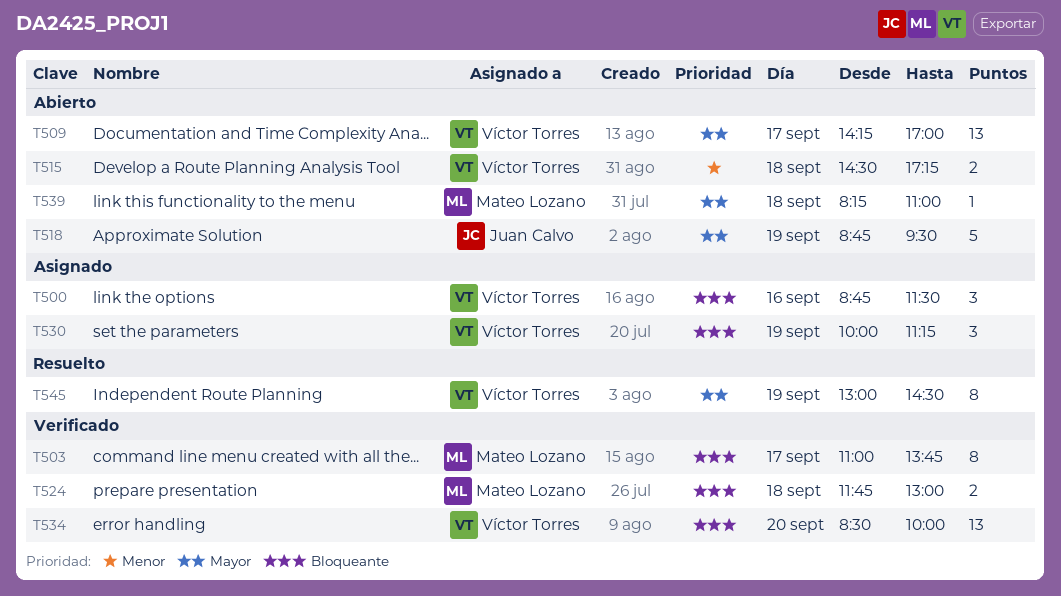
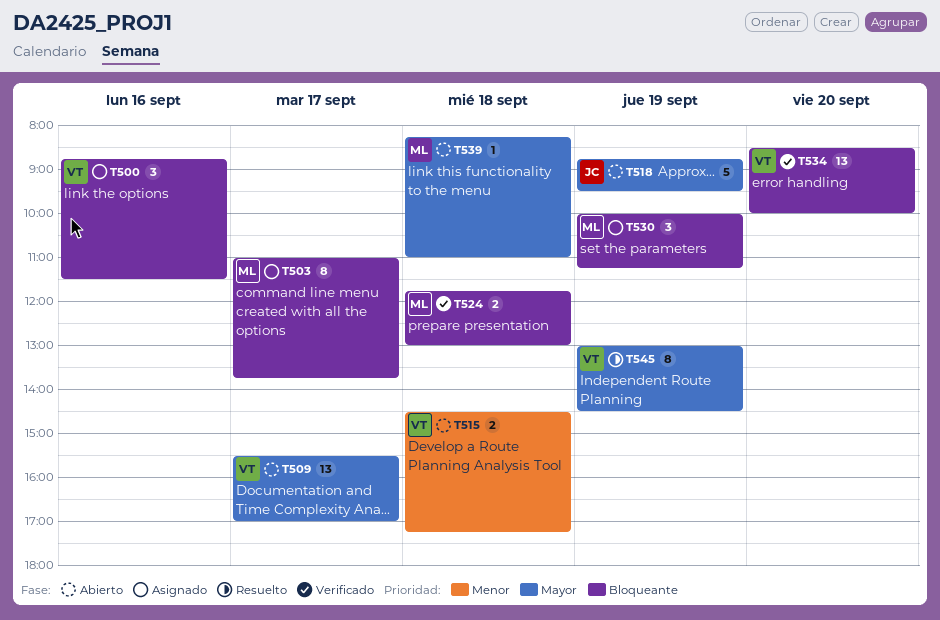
T503, status: Verificado -> Asignado
T509, begins: 14:15 -> 15:30
T530, owner: Víctor Torres -> Mateo Lozano

